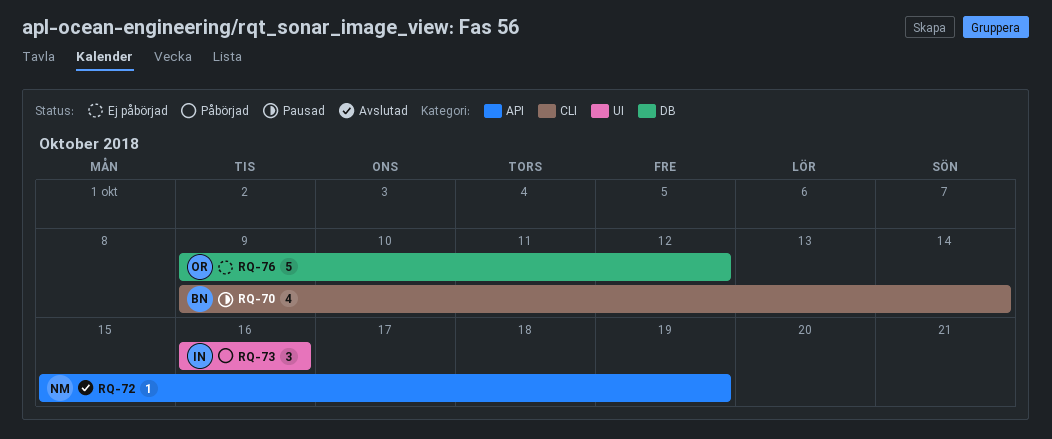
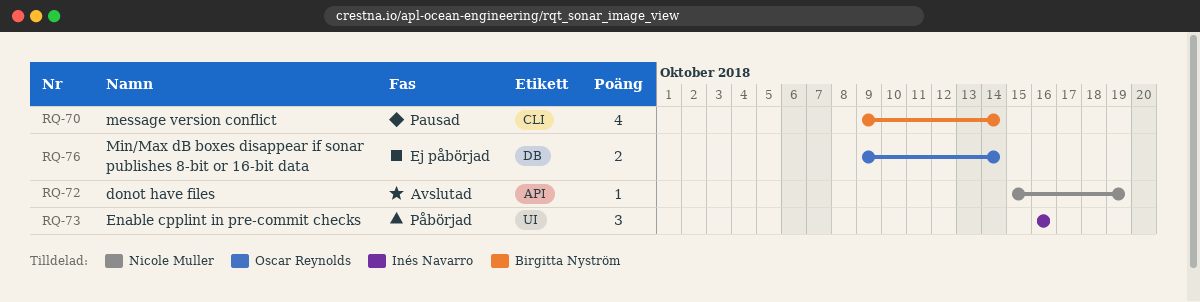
RQ-76, estimate: 5 -> 2
RQ-76, due: Oct 12 -> Oct 14

